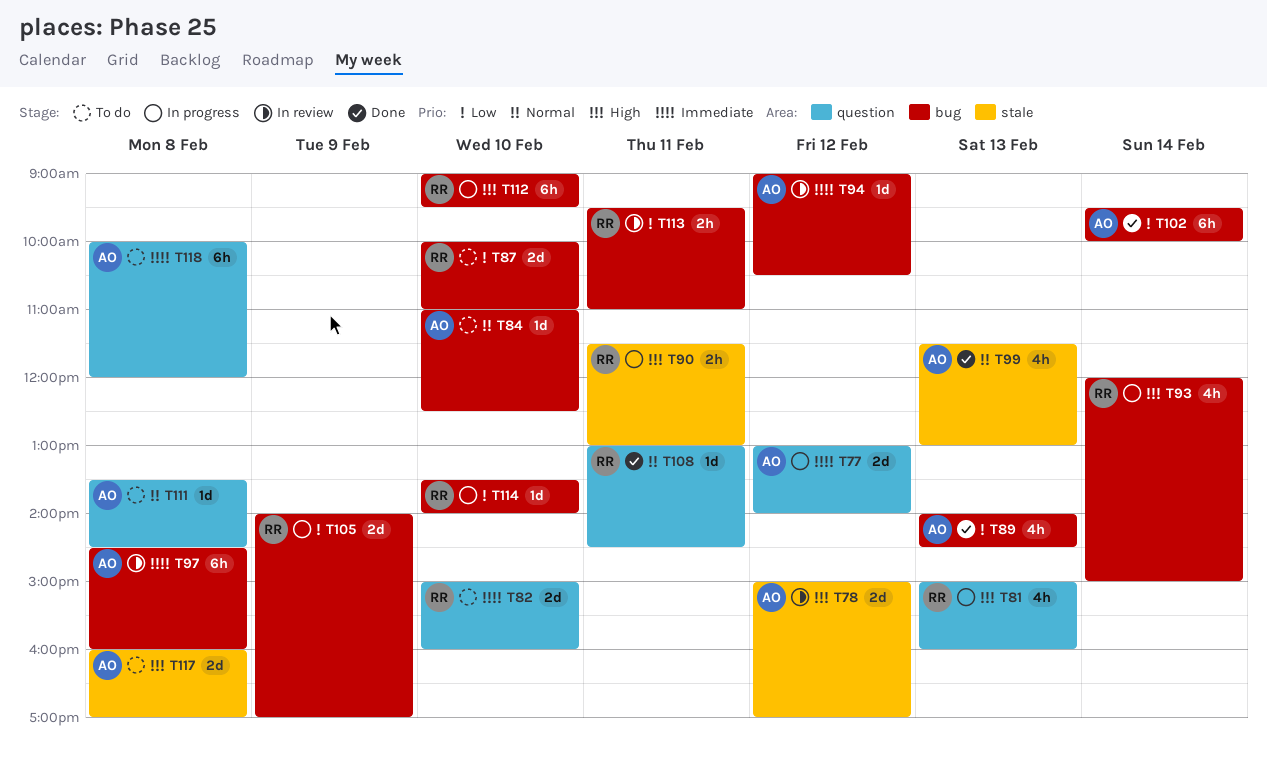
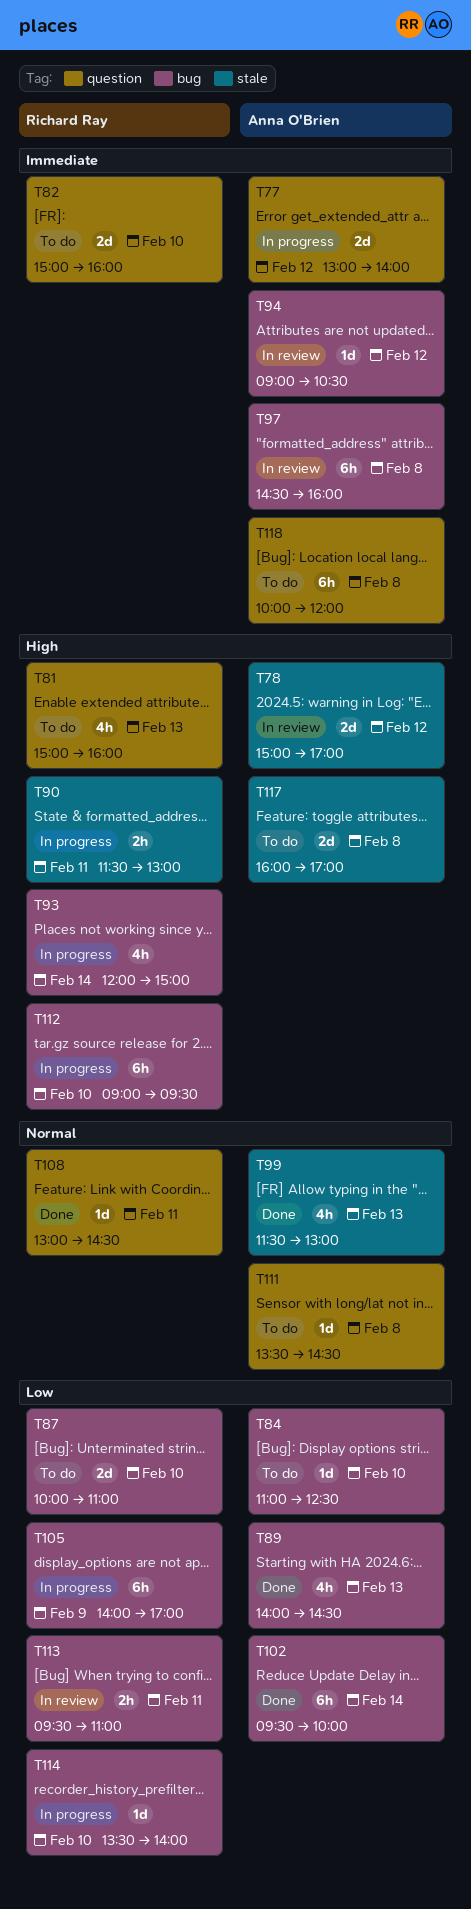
T81, status: In progress -> To do
T84, priority: Normal -> Low
T105, estimate: 2d -> 6h

